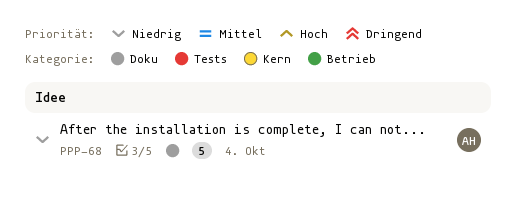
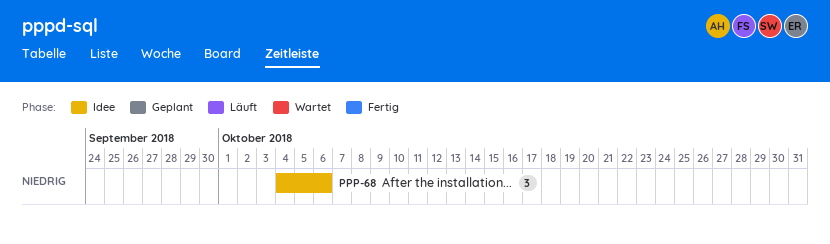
PPP-68, estimate: 5 -> 3
PPP-68, due: Oct 4 -> Oct 6

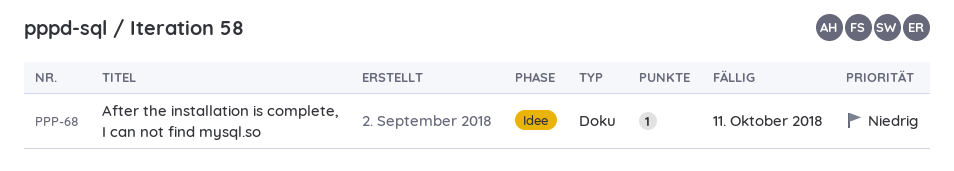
PPP-68, estimate: 3 -> 1
PPP-68, due: Oct 6 -> Oct 11

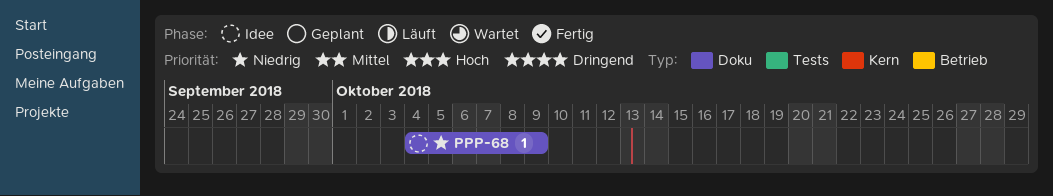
PPP-68, due: Oct 11 -> Oct 9

